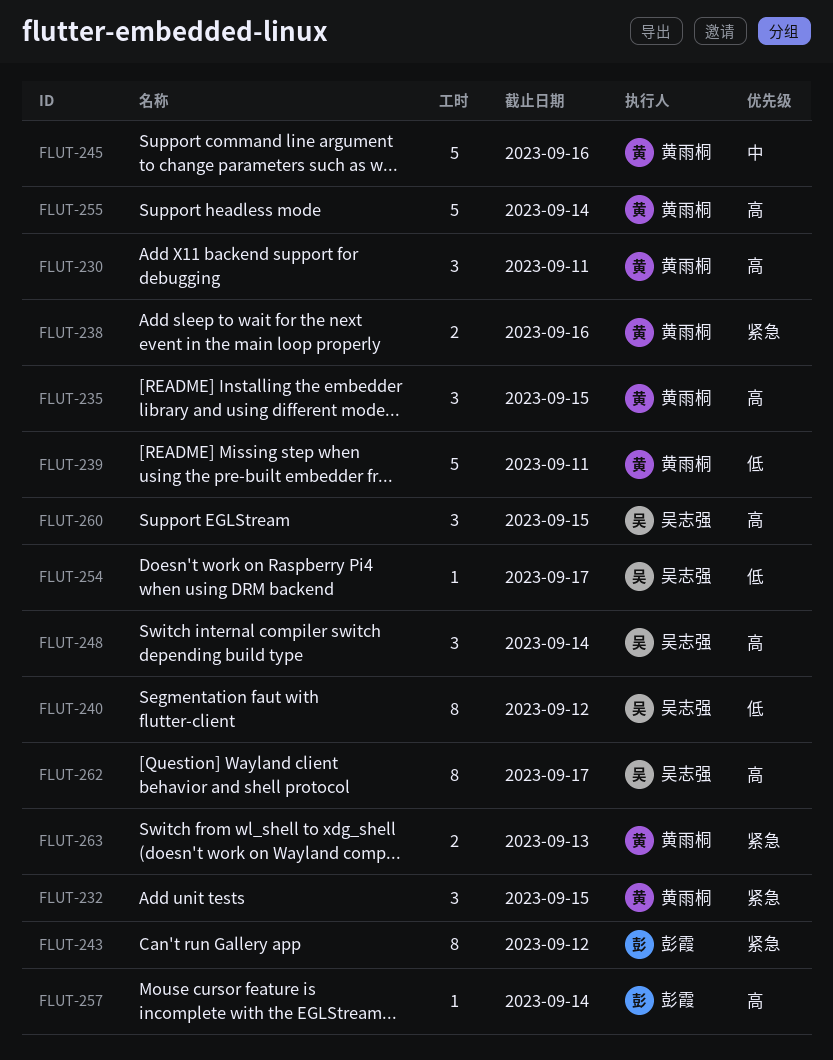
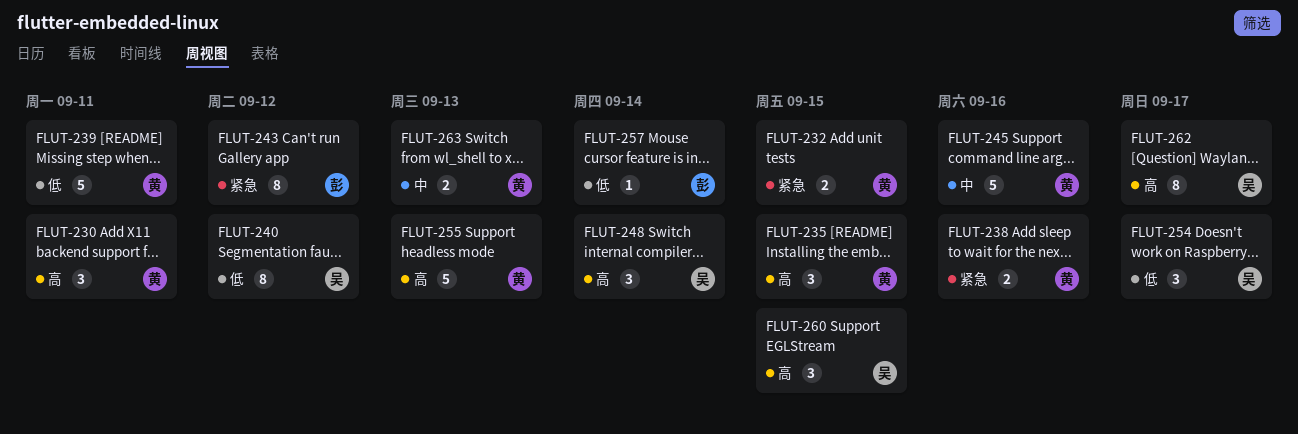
FLUT-232, estimate: 3 -> 2
FLUT-254, estimate: 1 -> 3
FLUT-255, due: Sep 14 -> Sep 13
FLUT-257, priority: 高 -> 低
FLUT-263, priority: 紧急 -> 中

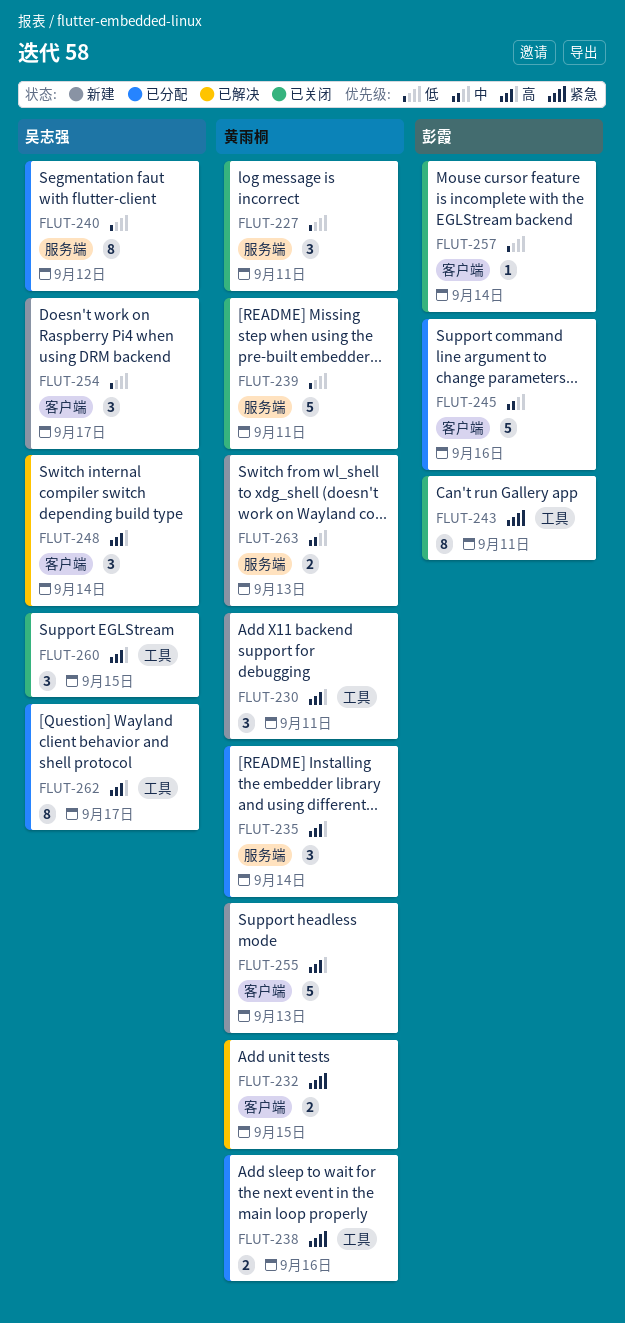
FLUT-227: none -> present
FLUT-235, due: Sep 15 -> Sep 14
FLUT-243, due: Sep 12 -> Sep 11
FLUT-245, owner: 黄雨桐 -> 彭霞

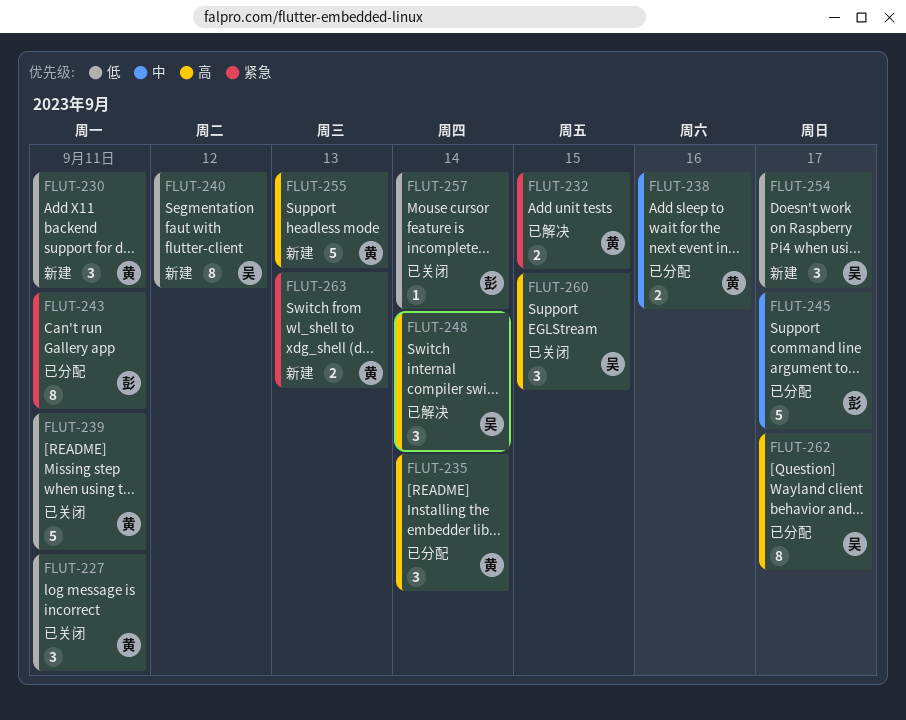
FLUT-230, priority: 高 -> 低
FLUT-238, priority: 紧急 -> 中
FLUT-240, status: 已分配 -> 新建
FLUT-243, status: 已关闭 -> 已分配
FLUT-245, due: Sep 16 -> Sep 17
FLUT-263, priority: 中 -> 紧急

